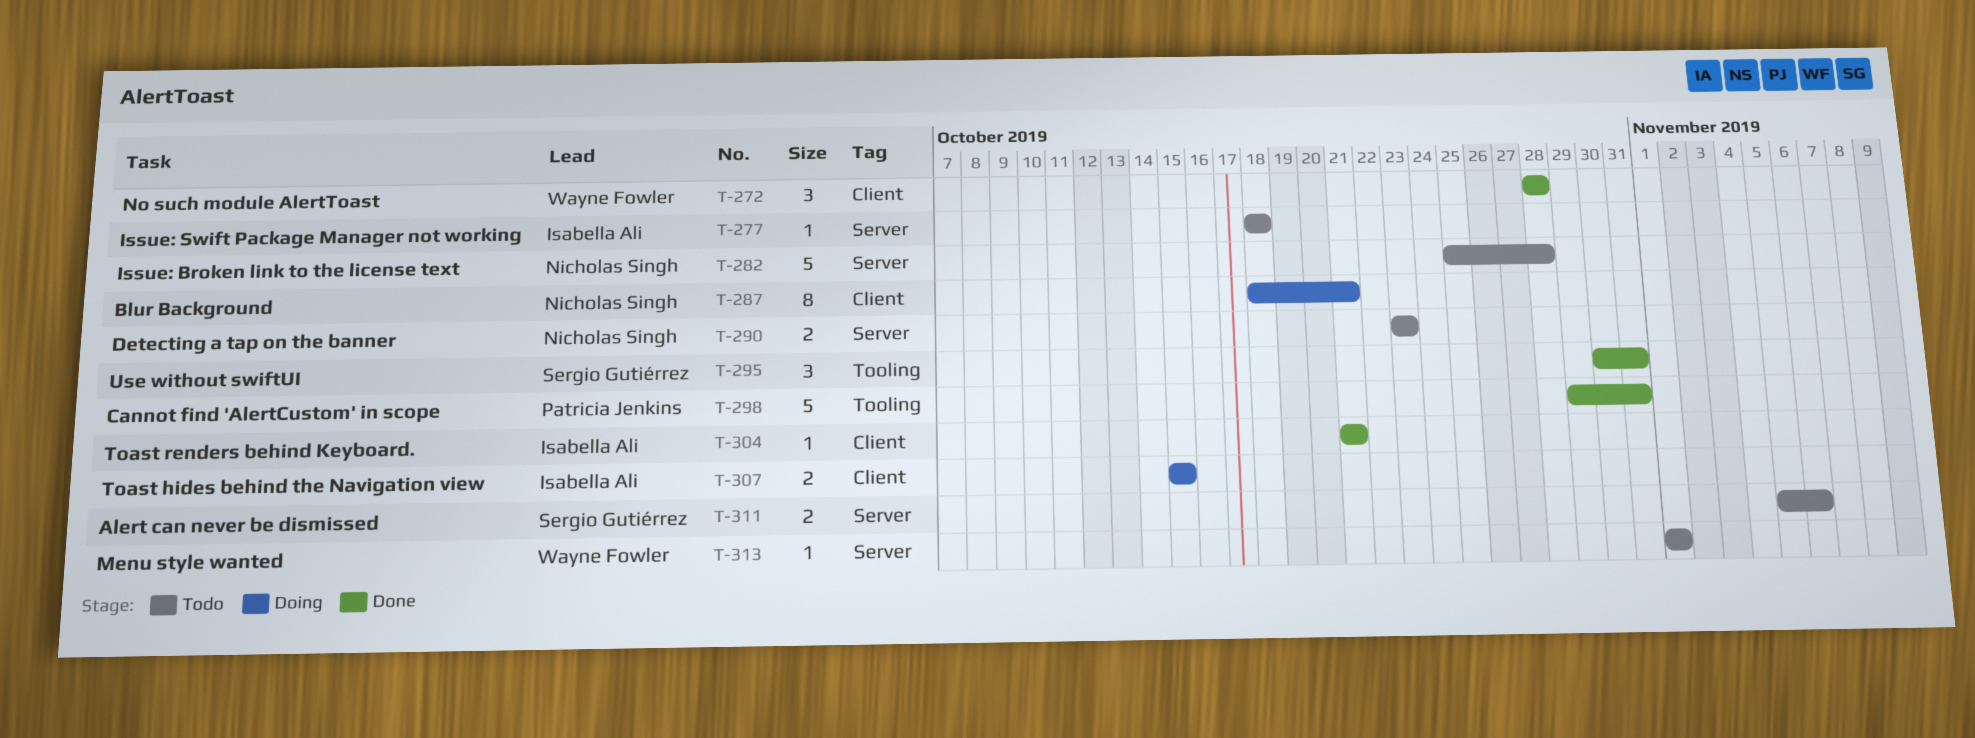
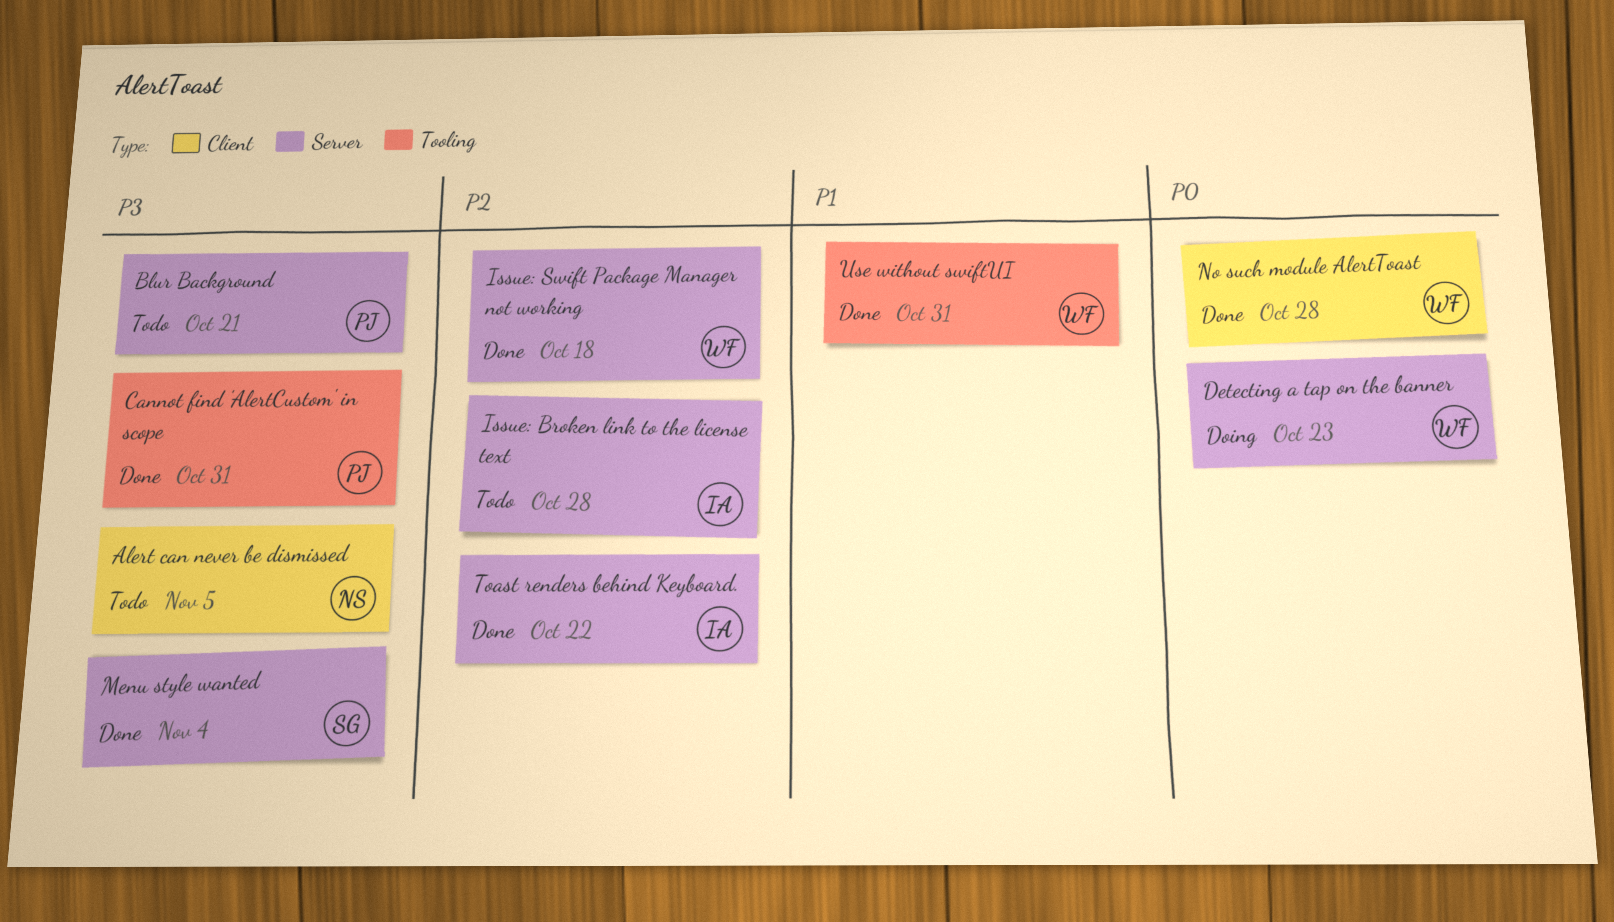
Alert can never be dismissed, owner: Sergio Gutiérrez -> Nicholas Singh
Alert can never be dismissed, label: Server -> Client
Alert can never be dismissed, due: Nov 6 -> Nov 5
Blur Background, status: Doing -> Todo
Blur Background, owner: Nicholas Singh -> Patricia Jenkins
Blur Background, label: Client -> Server
Detecting a tap on the banner, status: Todo -> Doing
Detecting a tap on the banner, owner: Nicholas Singh -> Wayne Fowler
Issue: Broken link to the license text, owner: Nicholas Singh -> Isabella Ali
Issue: Swift Package Manager not working, status: Todo -> Done
Issue: Swift Package Manager not working, owner: Isabella Ali -> Wayne Fowler
Menu style wanted, status: Todo -> Done
Menu style wanted, owner: Wayne Fowler -> Sergio Gutiérrez
Menu style wanted, due: Nov 1 -> Nov 4
Toast hides behind the Navigation view: present -> none
Toast renders behind Keyboard., label: Client -> Server
Toast renders behind Keyboard., due: Oct 21 -> Oct 22
Use without swiftUI, owner: Sergio Gutiérrez -> Wayne Fowler

